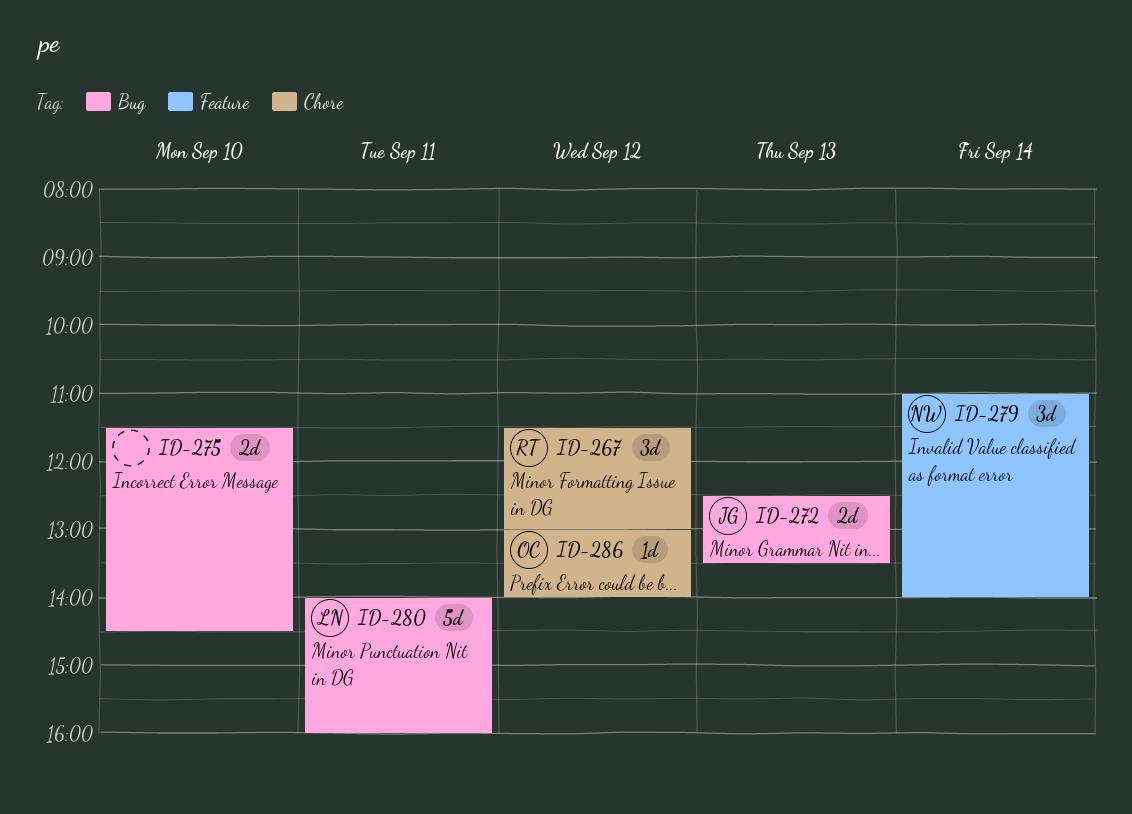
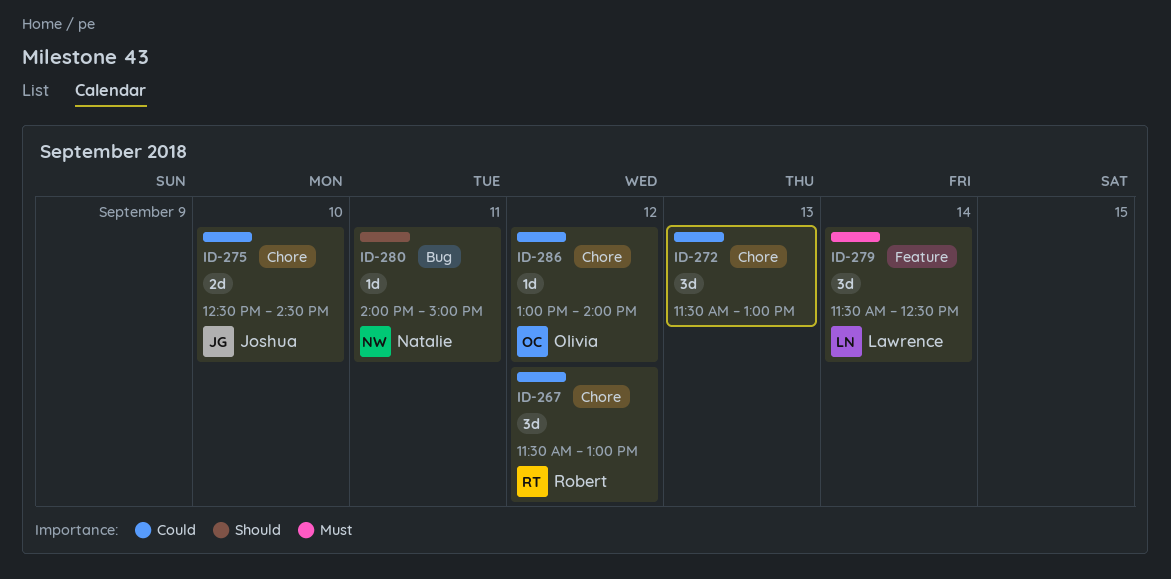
ID-272, owner: Joshua -> none
ID-272, label: Bug -> Chore
ID-272, estimate: 2d -> 3d
ID-272, begins: 12:30 -> 11:30
ID-272, ends: 13:30 -> 13:00
ID-275, owner: none -> Joshua
ID-275, label: Bug -> Chore
ID-275, begins: 11:30 -> 12:30
ID-279, owner: Natalie -> Lawrence
ID-279, begins: 11:00 -> 11:30
ID-279, ends: 14:00 -> 12:30
ID-280, owner: Lawrence -> Natalie
ID-280, estimate: 5d -> 1d
ID-280, ends: 16:00 -> 15:00

